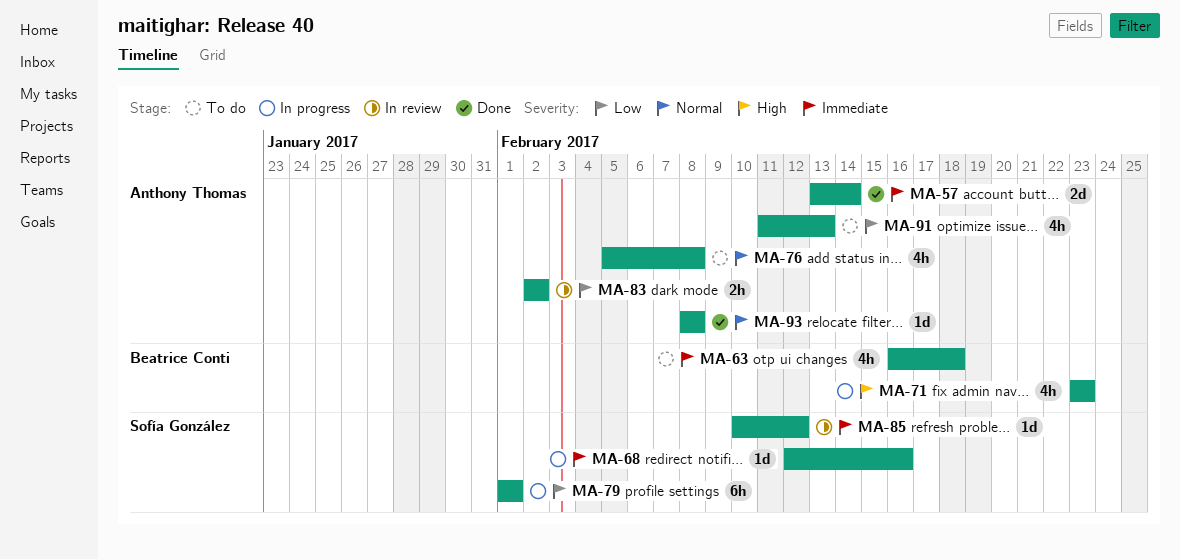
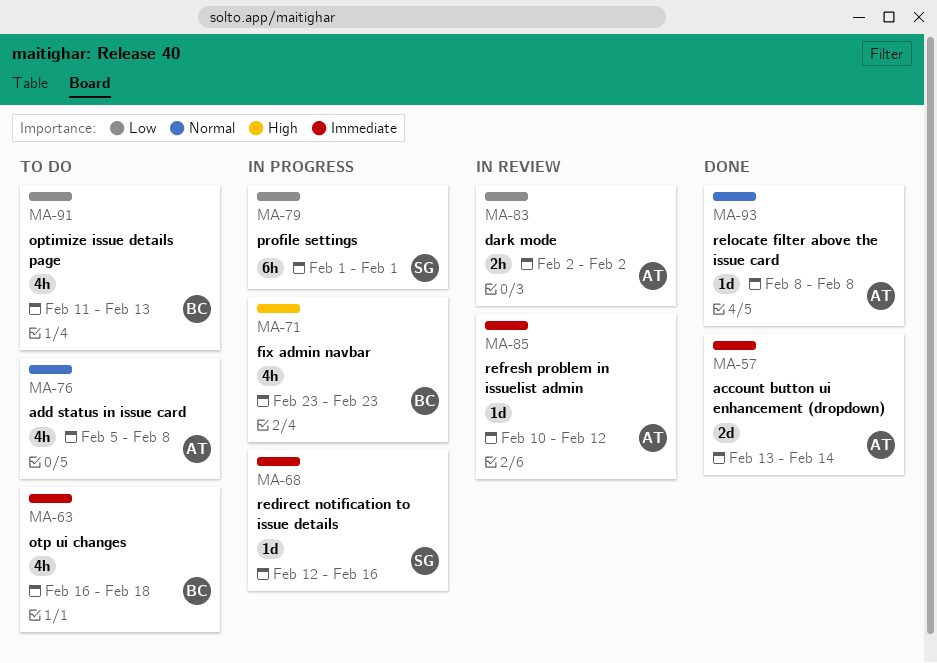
MA-85, owner: Sofía González -> Anthony Thomas
MA-91, owner: Anthony Thomas -> Beatrice Conti

